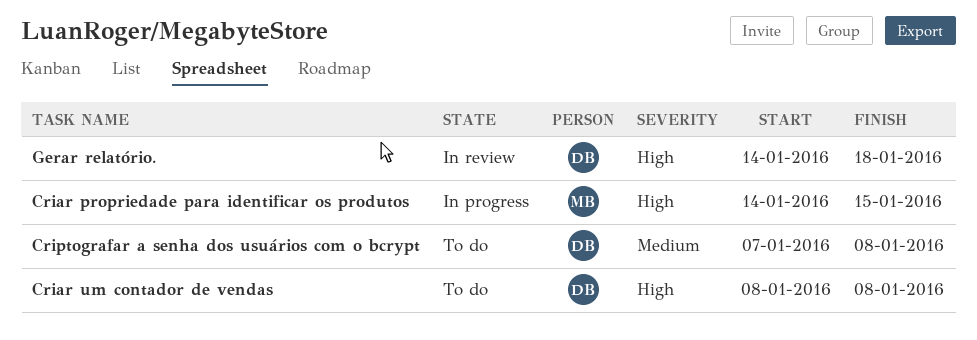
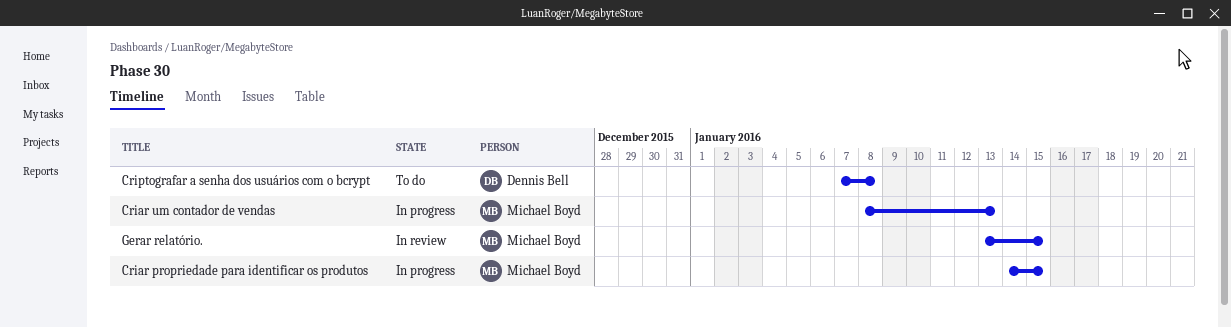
Criar um contador de vendas, status: To do -> In progress
Criar um contador de vendas, owner: Dennis Bell -> Michael Boyd
Criar um contador de vendas, due: Jan 8 -> Jan 13
Gerar relatório., owner: Dennis Bell -> Michael Boyd
Gerar relatório., start: Jan 14 -> Jan 13
Gerar relatório., due: Jan 18 -> Jan 15

